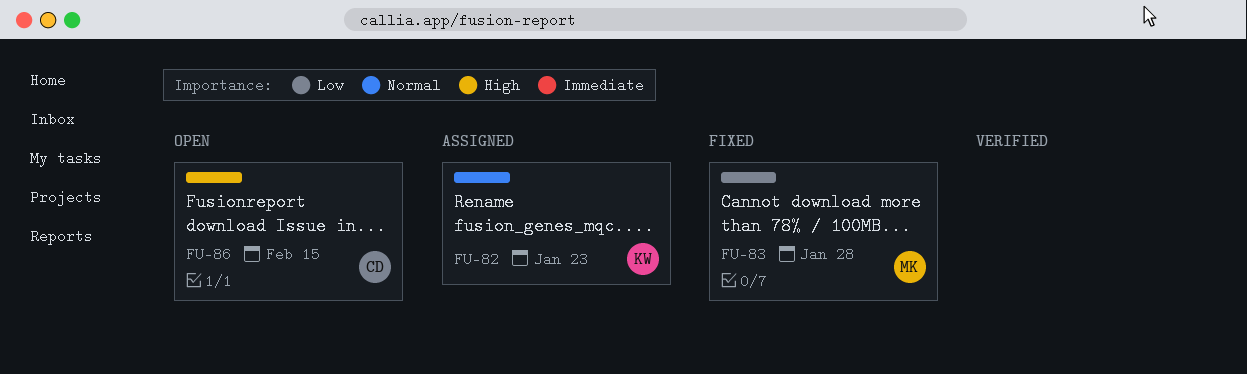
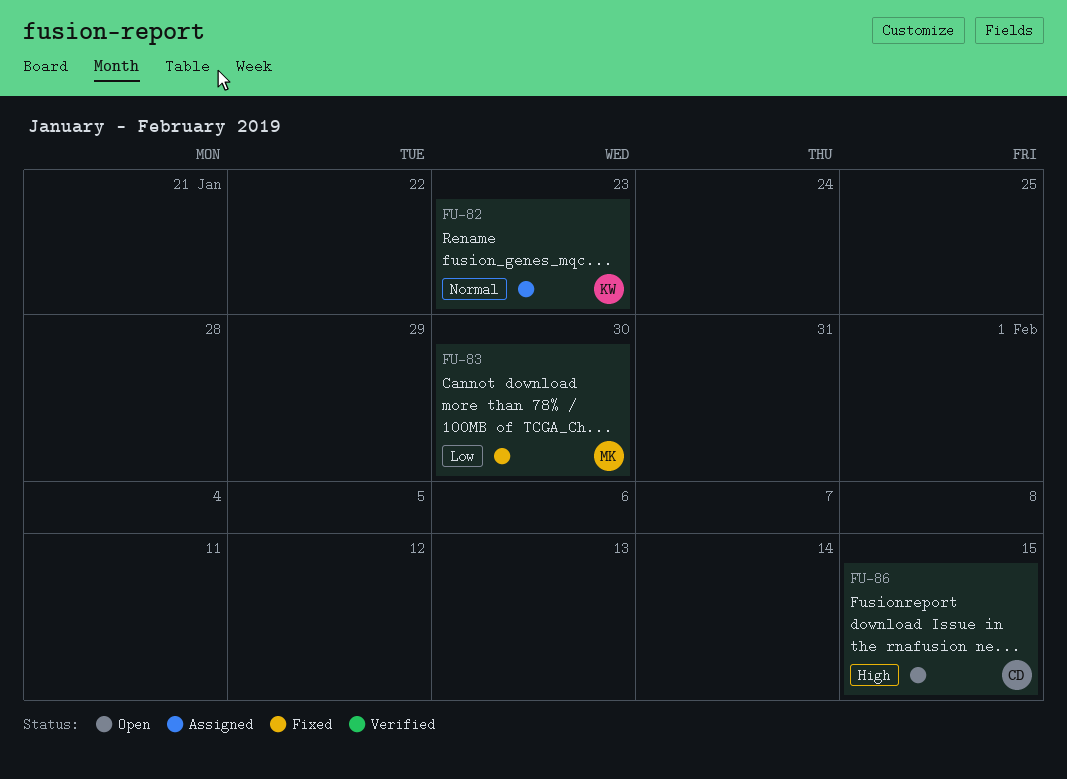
FU-83, due: Jan 28 -> Jan 30

